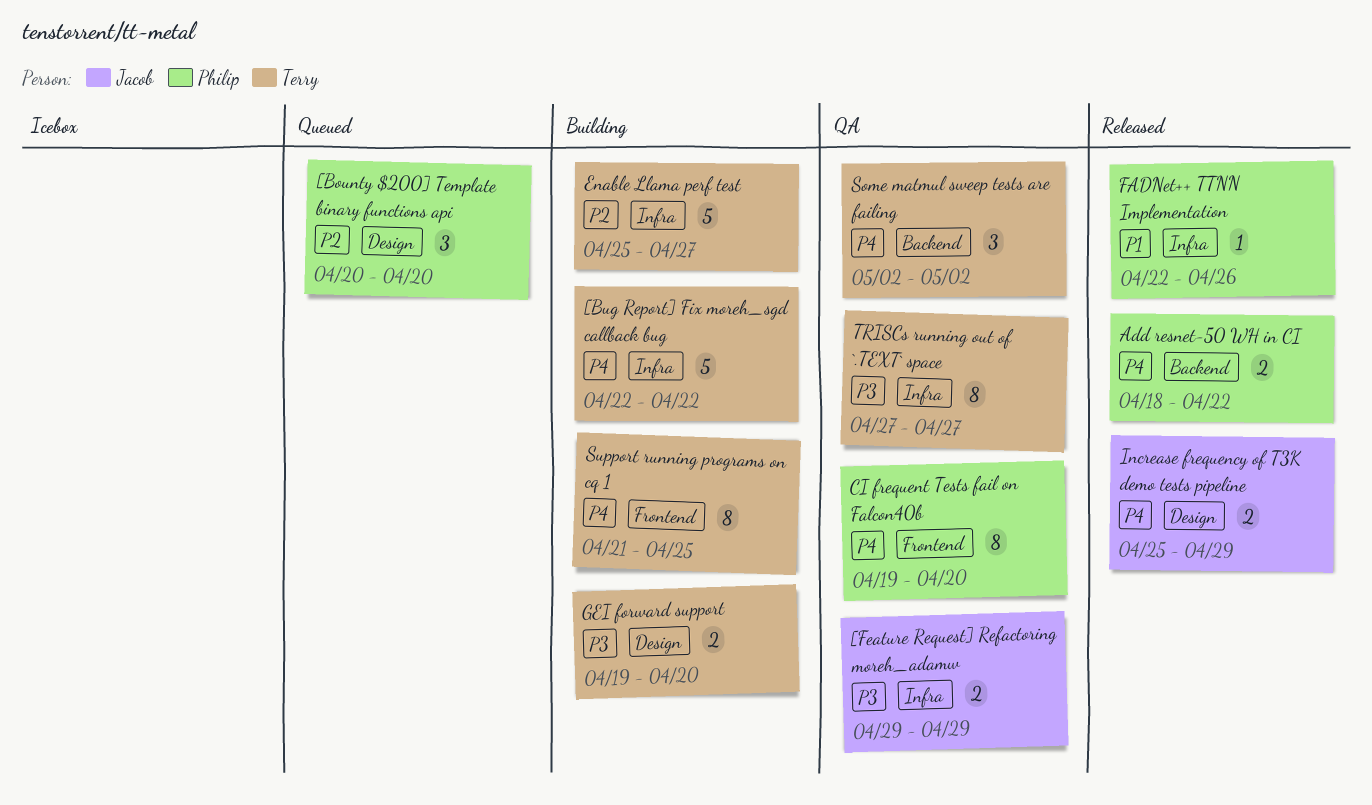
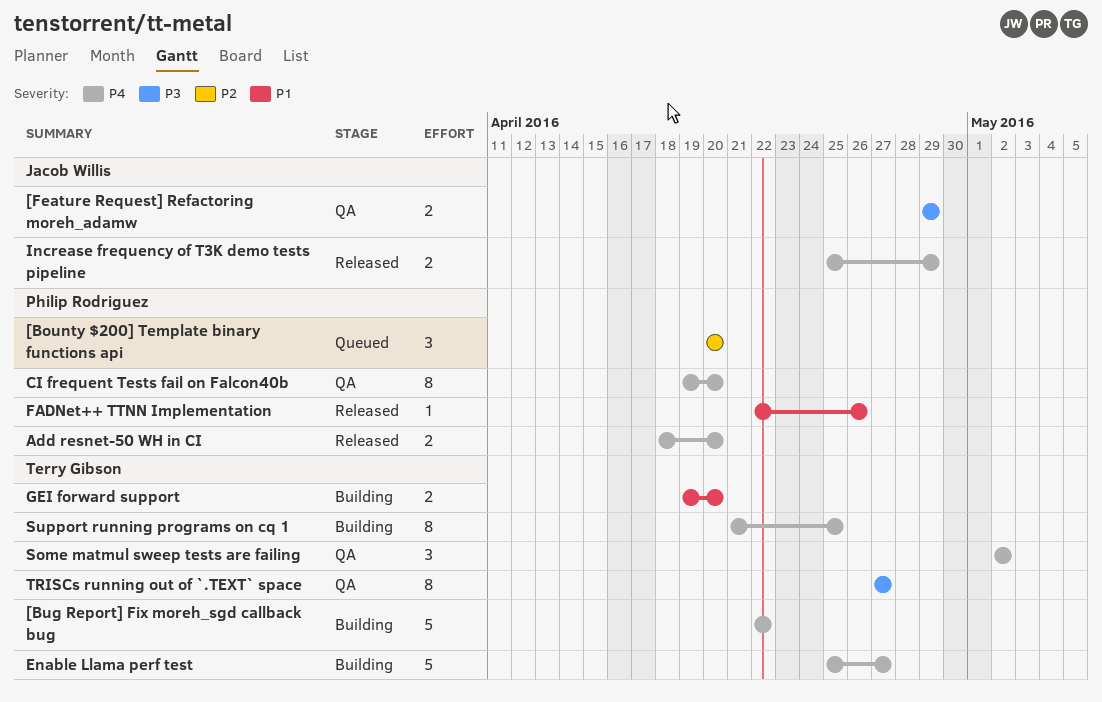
Add resnet-50 WH in CI, due: Apr 22 -> Apr 20
Enable Llama perf test, priority: P2 -> P4
GEI forward support, priority: P3 -> P1

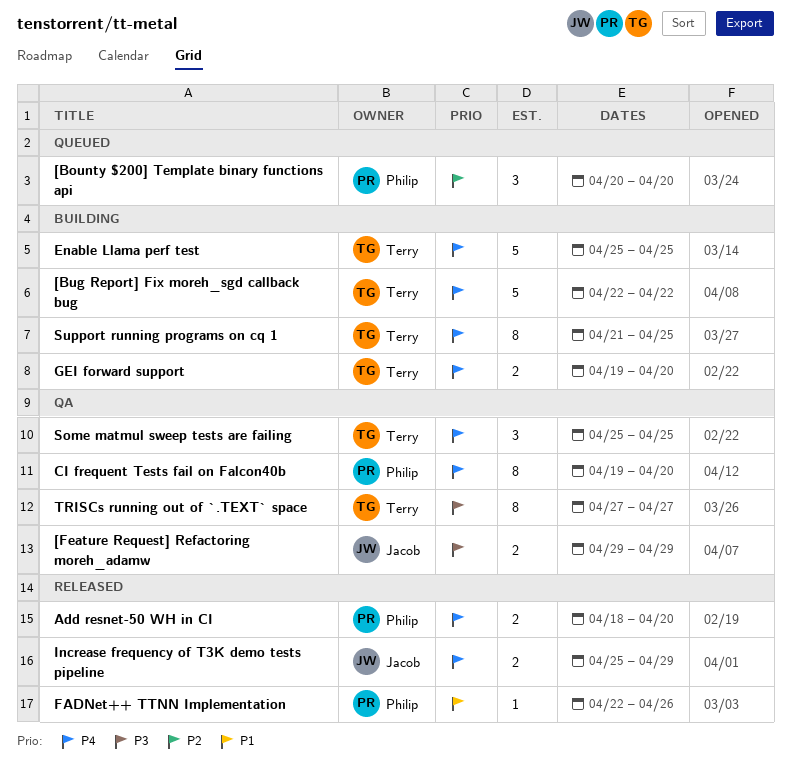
Enable Llama perf test, due: Apr 27 -> Apr 25
GEI forward support, priority: P1 -> P4
Some matmul sweep tests are failing, start: May 2 -> Apr 25
Some matmul sweep tests are failing, due: May 2 -> Apr 25

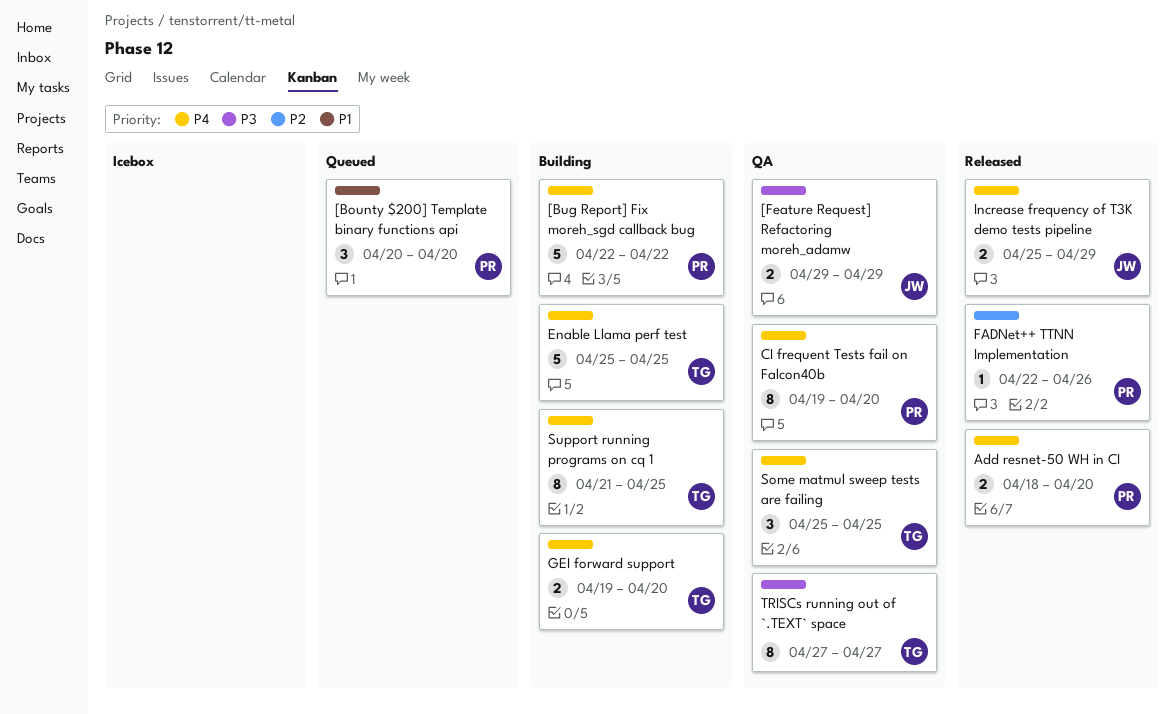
[Bounty $200] Template binary functions api, priority: P2 -> P1
[Bug Report] Fix moreh_sgd callback bug, owner: Terry -> Philip
FADNet++ TTNN Implementation, priority: P1 -> P2

